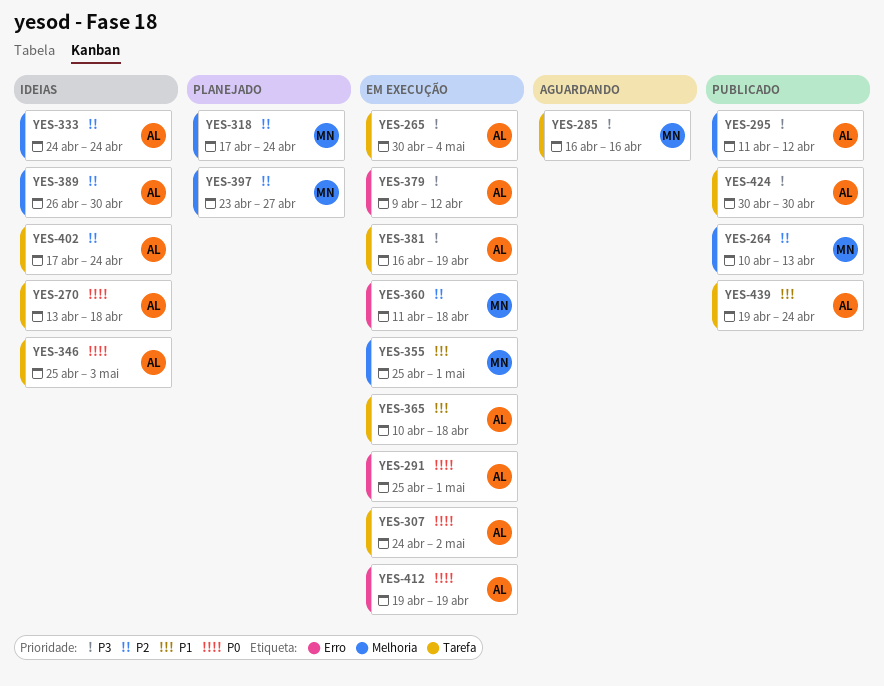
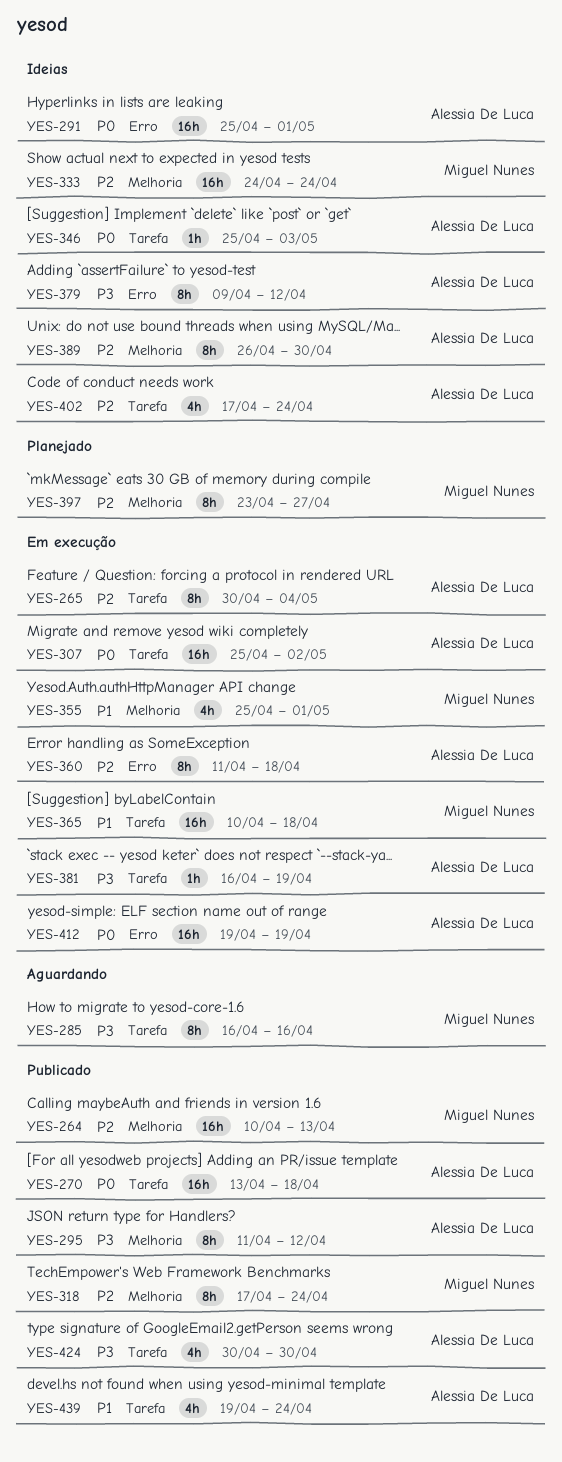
YES-265, priority: P3 -> P2
YES-270, status: Ideias -> Publicado
YES-291, status: Em execução -> Ideias
YES-307, start: Apr 24 -> Apr 25
YES-318, status: Planejado -> Publicado
YES-333, owner: Alessia De Luca -> Miguel Nunes
YES-360, owner: Miguel Nunes -> Alessia De Luca
YES-365, owner: Alessia De Luca -> Miguel Nunes
YES-379, status: Em execução -> Ideias

